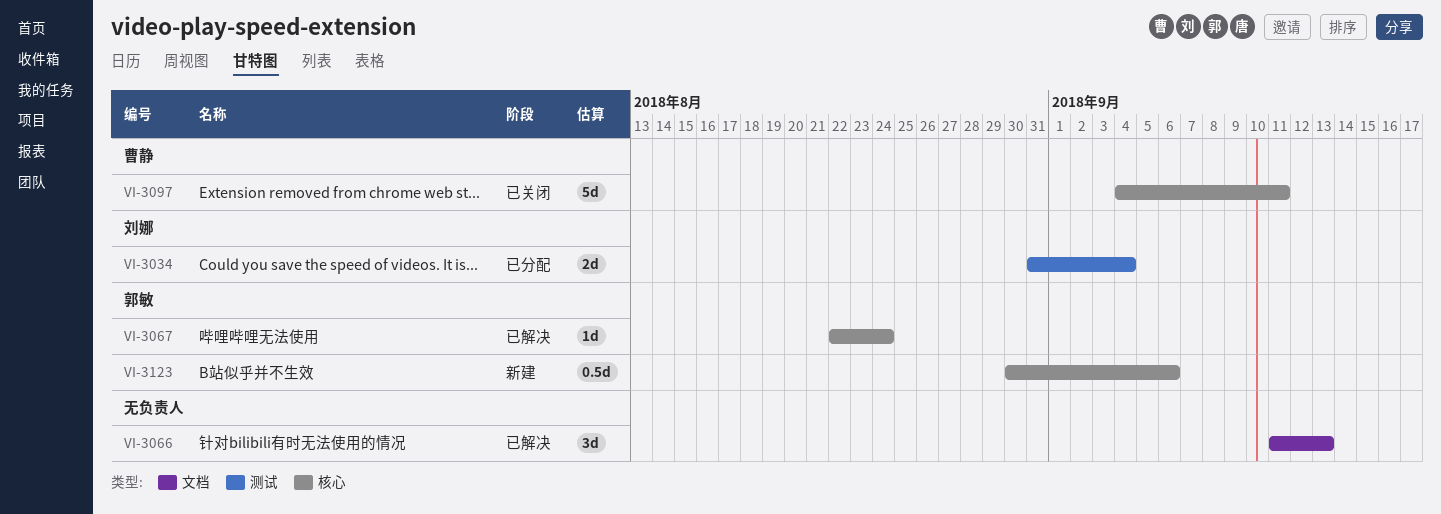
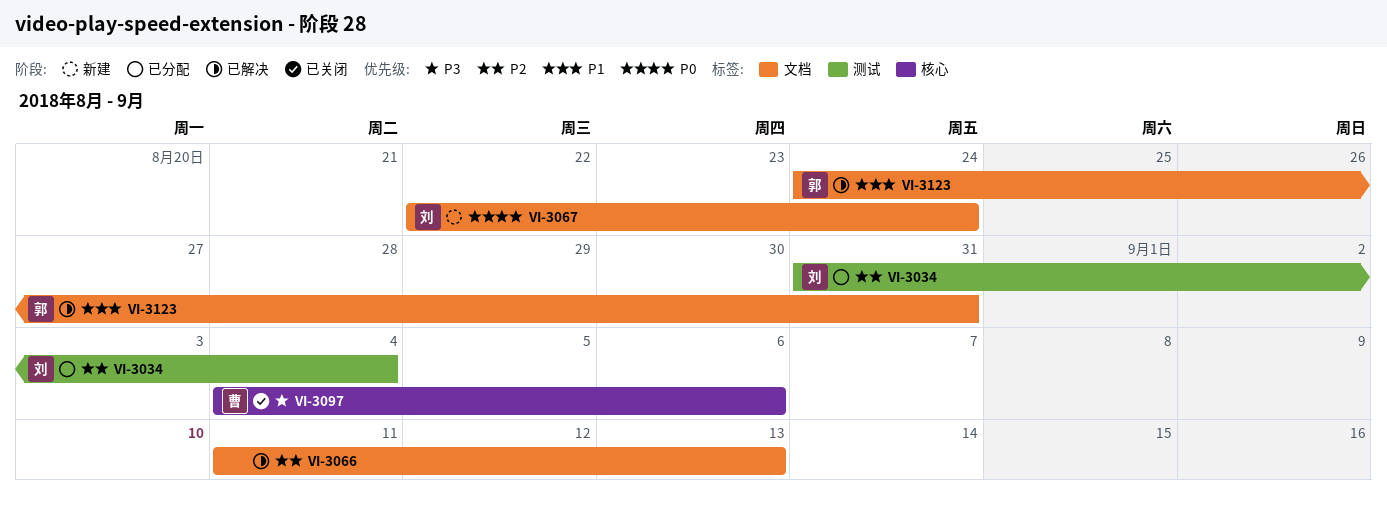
VI-3067, status: 已解决 -> 新建
VI-3067, owner: 郭敏 -> 刘娜
VI-3067, label: 核心 -> 文档
VI-3097, due: Sep 11 -> Sep 6
VI-3123, status: 新建 -> 已解决
VI-3123, label: 核心 -> 文档
VI-3123, start: Aug 30 -> Aug 24
VI-3123, due: Sep 6 -> Aug 31

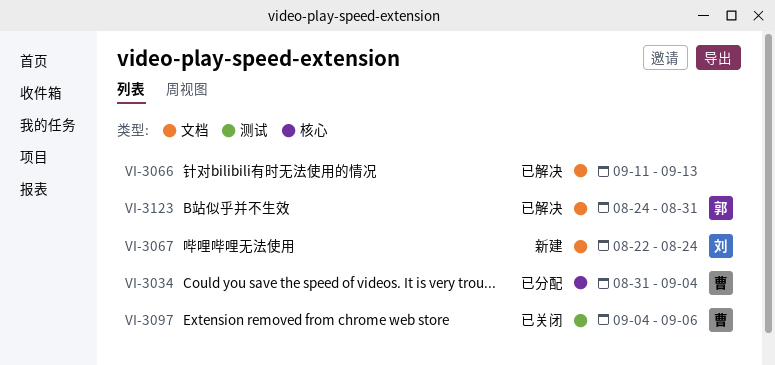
VI-3034, owner: 刘 -> 曹
VI-3034, label: 测试 -> 核心
VI-3097, label: 核心 -> 测试

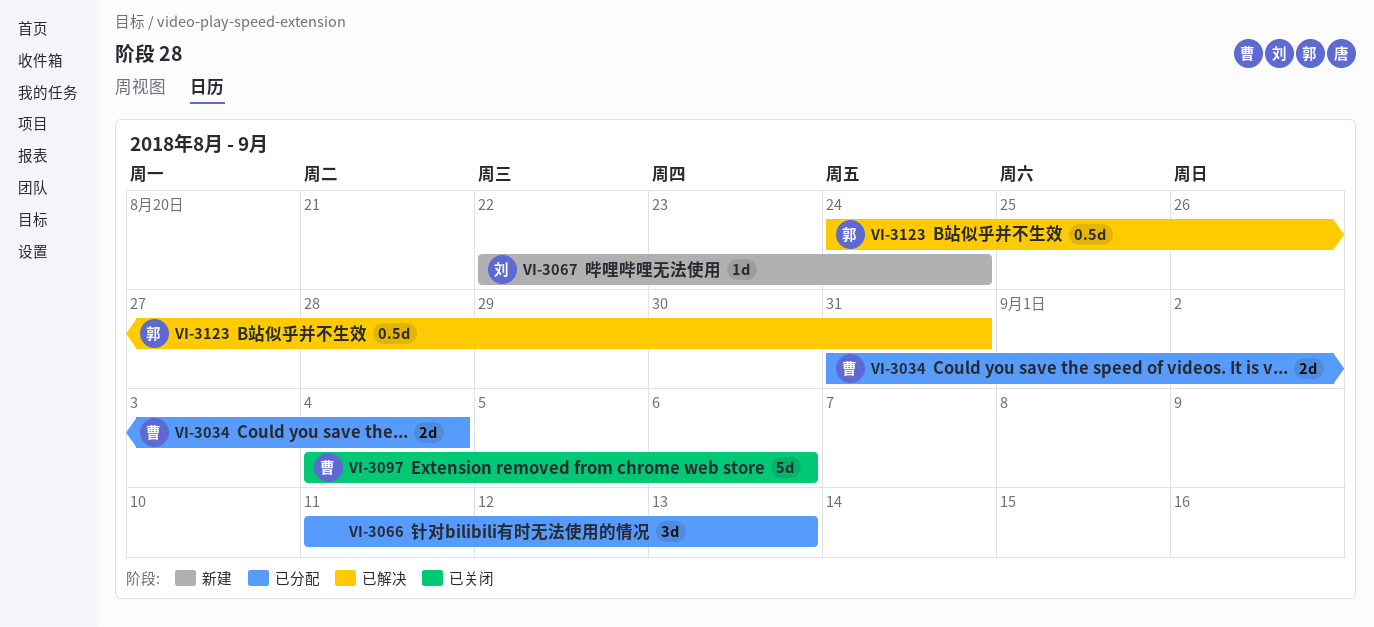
VI-3066, status: 已解决 -> 已分配

